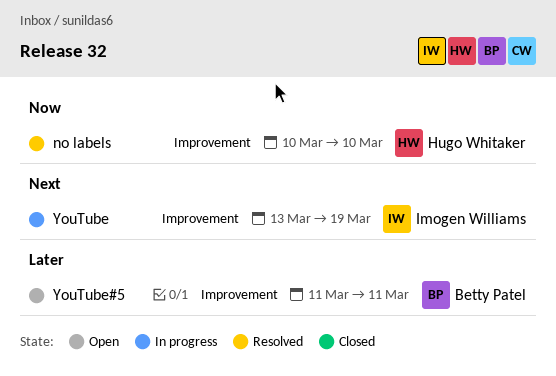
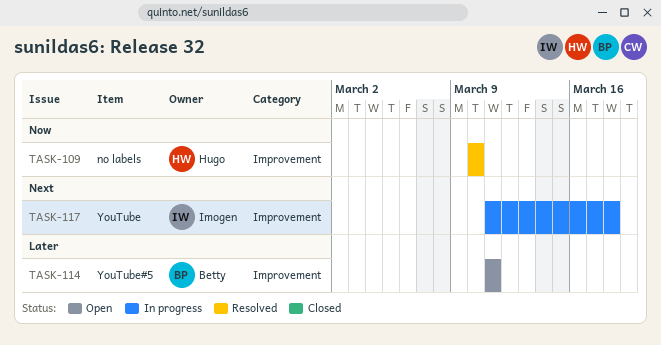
YouTube, start: Mar 13 -> Mar 11
YouTube, due: Mar 19 -> Mar 18

